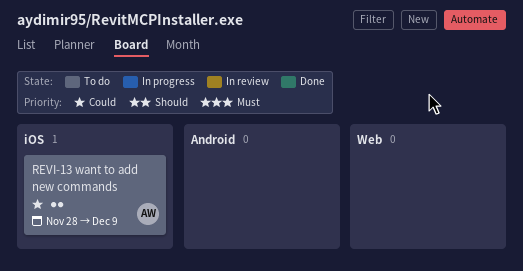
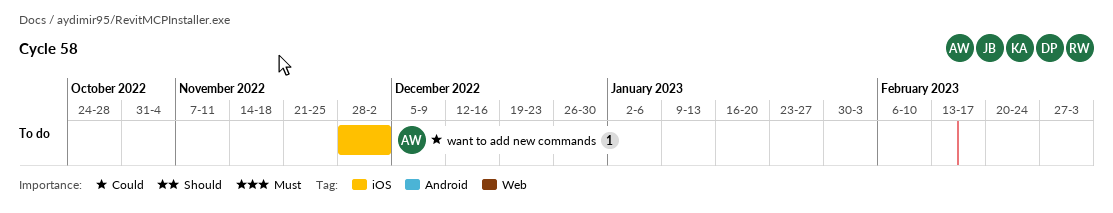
want to add new commands, estimate: 2 -> 1
want to add new commands, due: Dec 9 -> Dec 2

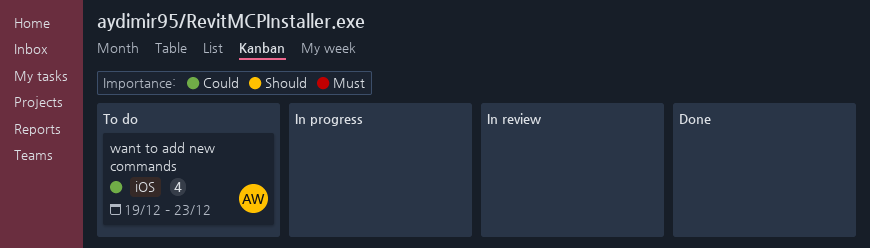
want to add new commands, estimate: 1 -> 4
want to add new commands, start: Nov 28 -> Dec 19
want to add new commands, due: Dec 2 -> Dec 23

